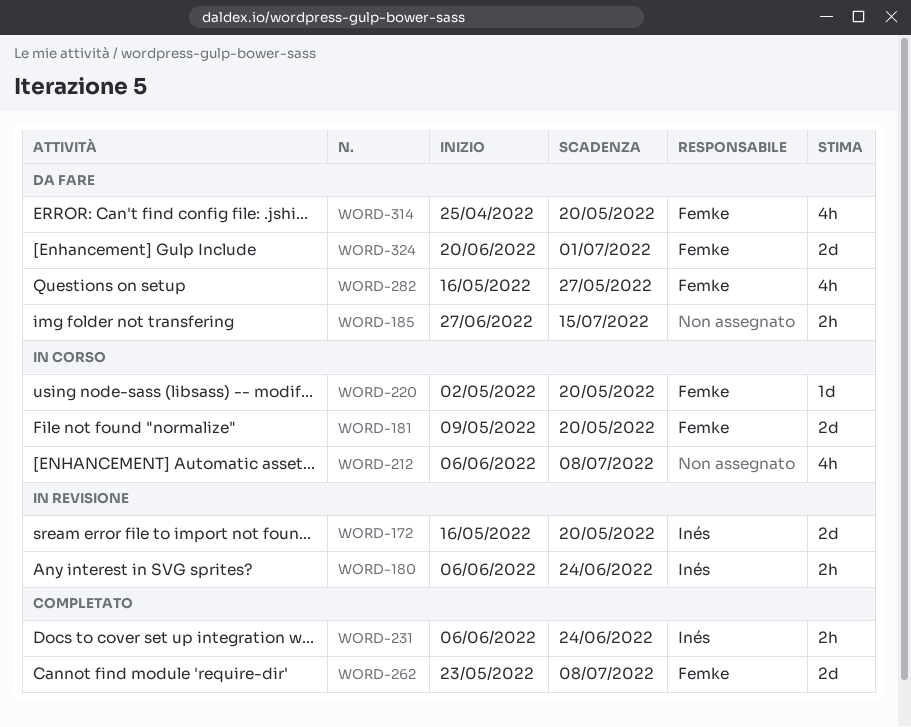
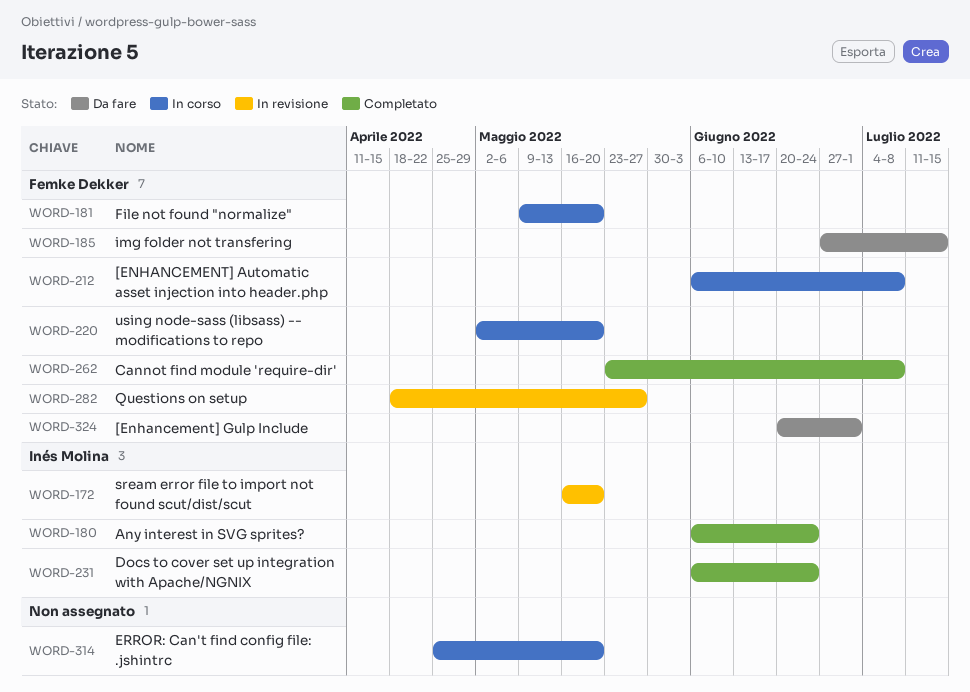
WORD-180, status: In revisione -> Completato
WORD-185, owner: none -> Femke Dekker
WORD-212, owner: none -> Femke Dekker
WORD-282, status: Da fare -> In revisione
WORD-282, start: May 16 -> Apr 18
WORD-314, status: Da fare -> In corso
WORD-314, owner: Femke Dekker -> none

